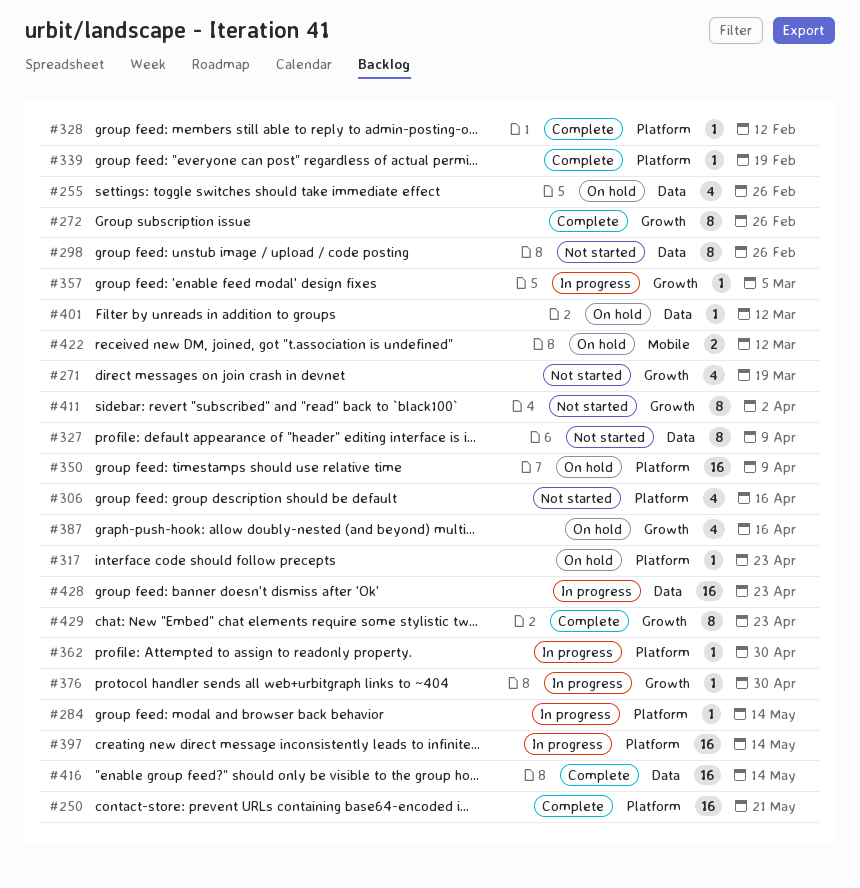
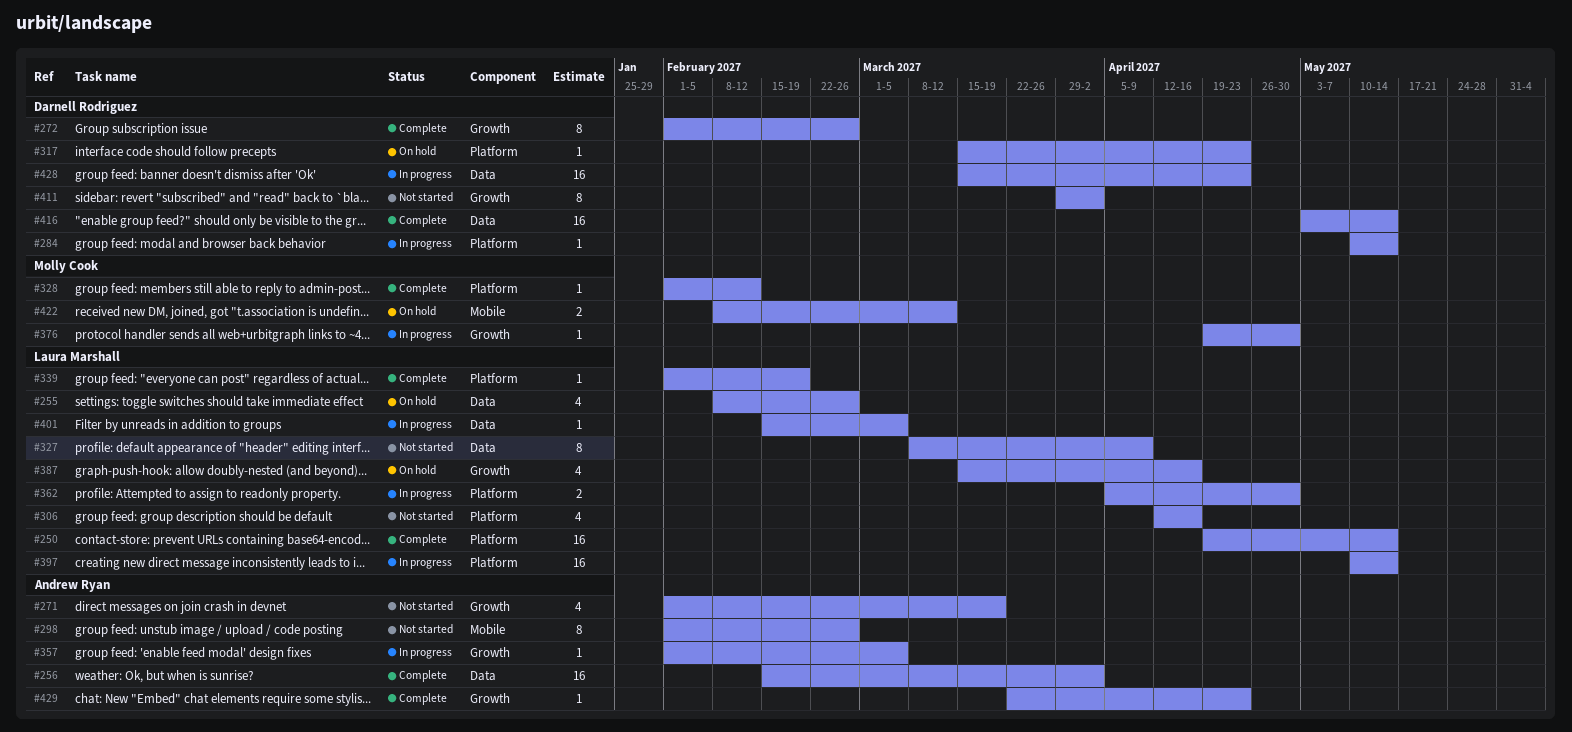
#250, due: May 21 -> May 14
#256: none -> present
#298, label: Data -> Mobile
#350: present -> none
#362, estimate: 1 -> 2
#401, status: On hold -> In progress
#401, due: Mar 12 -> Mar 5
#429, estimate: 8 -> 1

